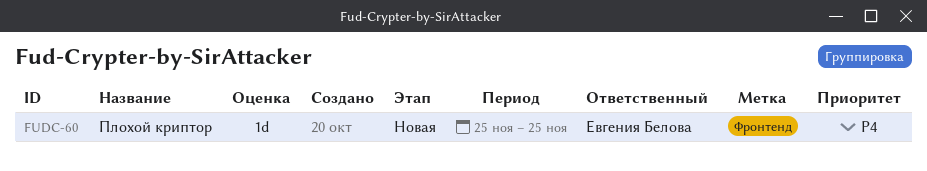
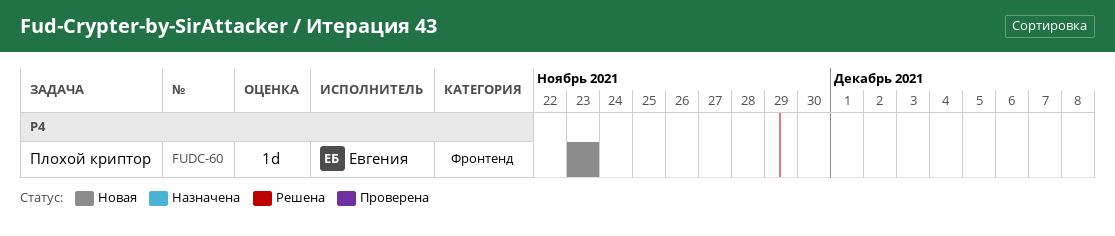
FUDC-60, start: Nov 25 -> Nov 23
FUDC-60, due: Nov 25 -> Nov 23

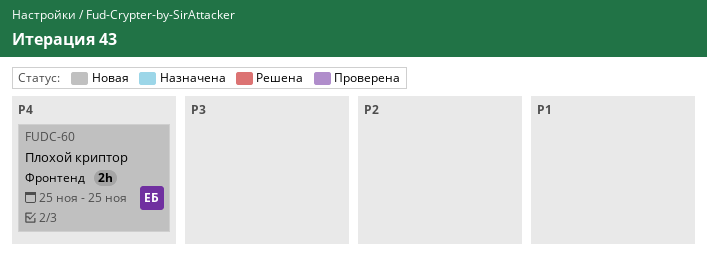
FUDC-60, estimate: 1d -> 2h
FUDC-60, start: Nov 23 -> Nov 25
FUDC-60, due: Nov 23 -> Nov 25

